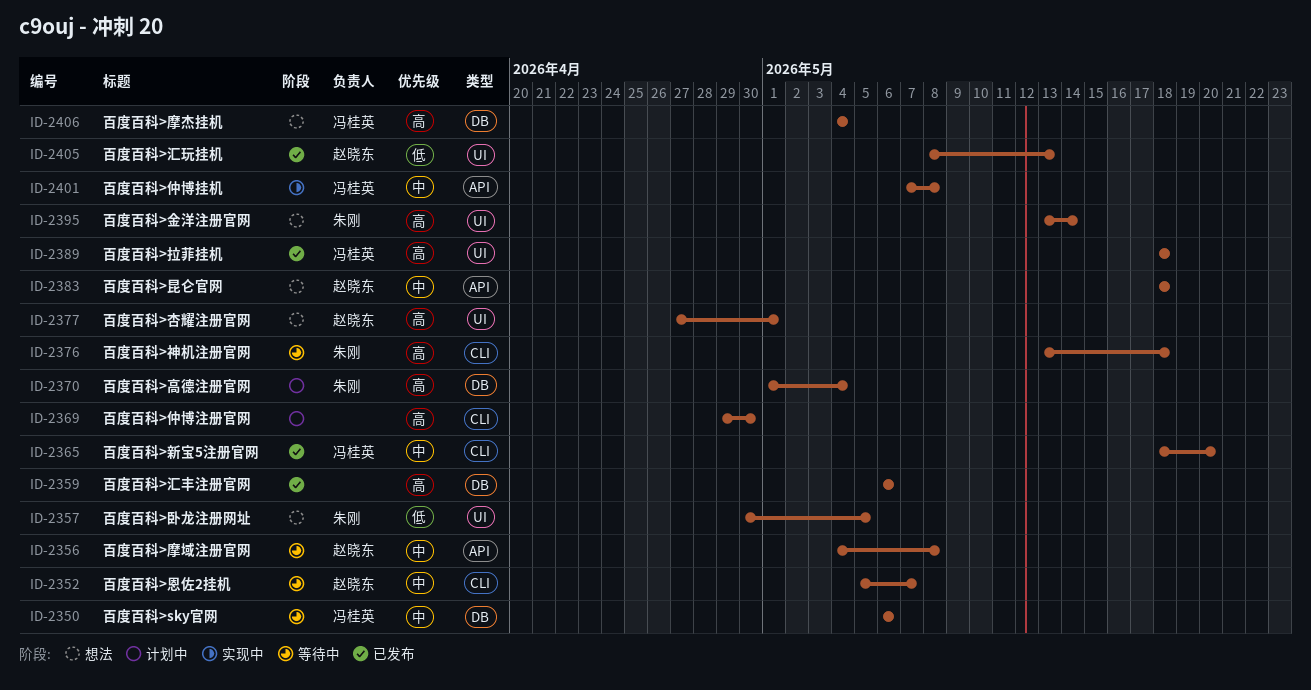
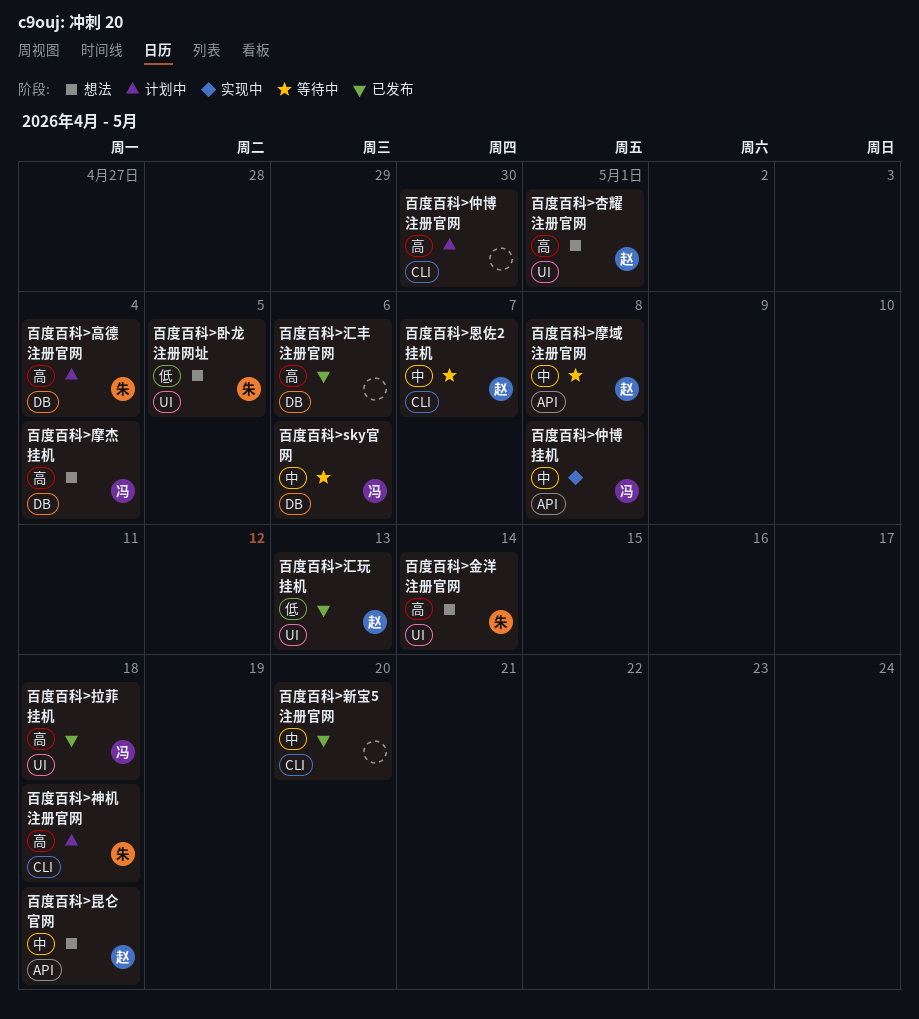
百度百科>新宝5注册官网, owner: 冯桂英 -> none
百度百科>神机注册官网, status: 等待中 -> 计划中

